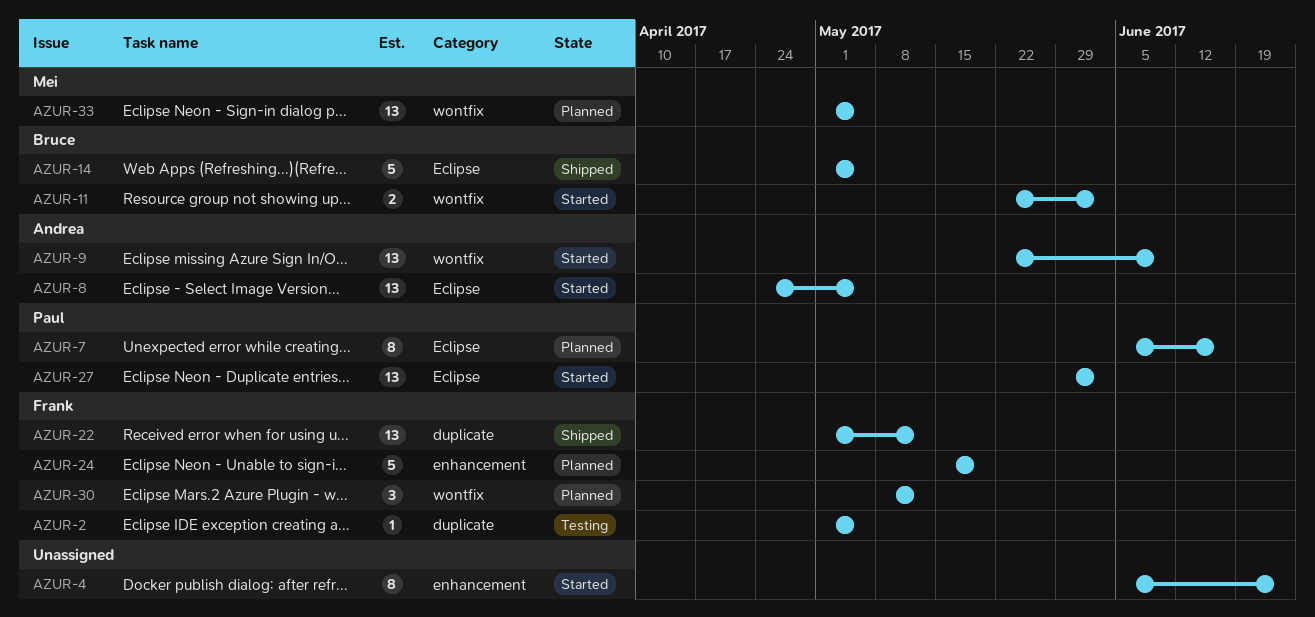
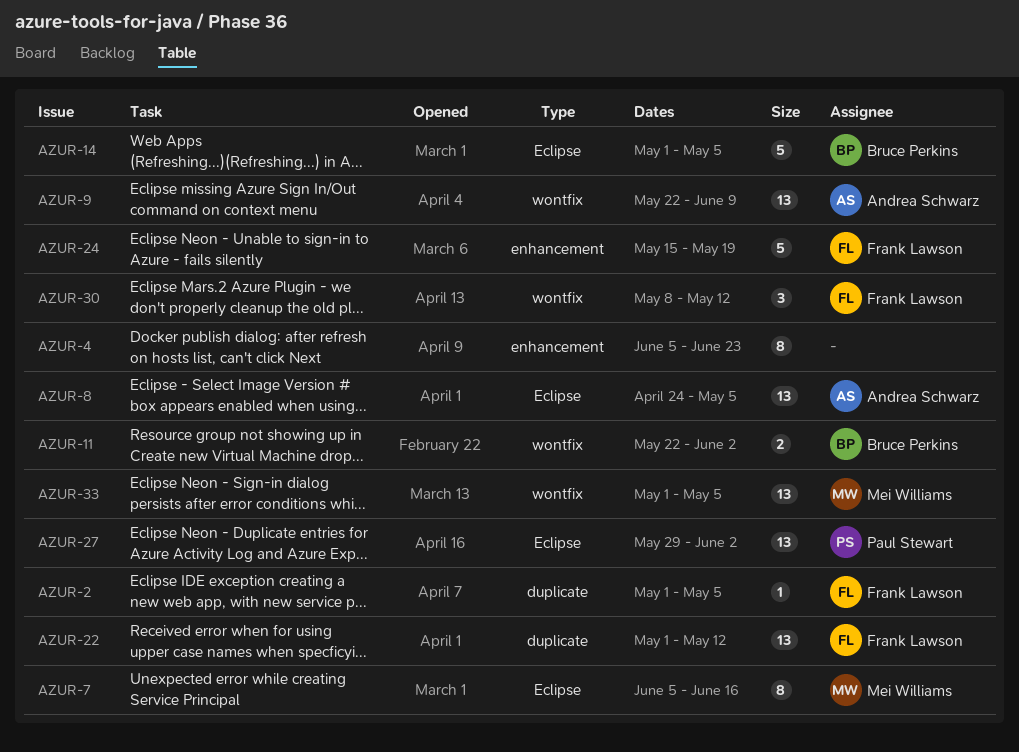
AZUR-7, owner: Paul Stewart -> Mei Williams

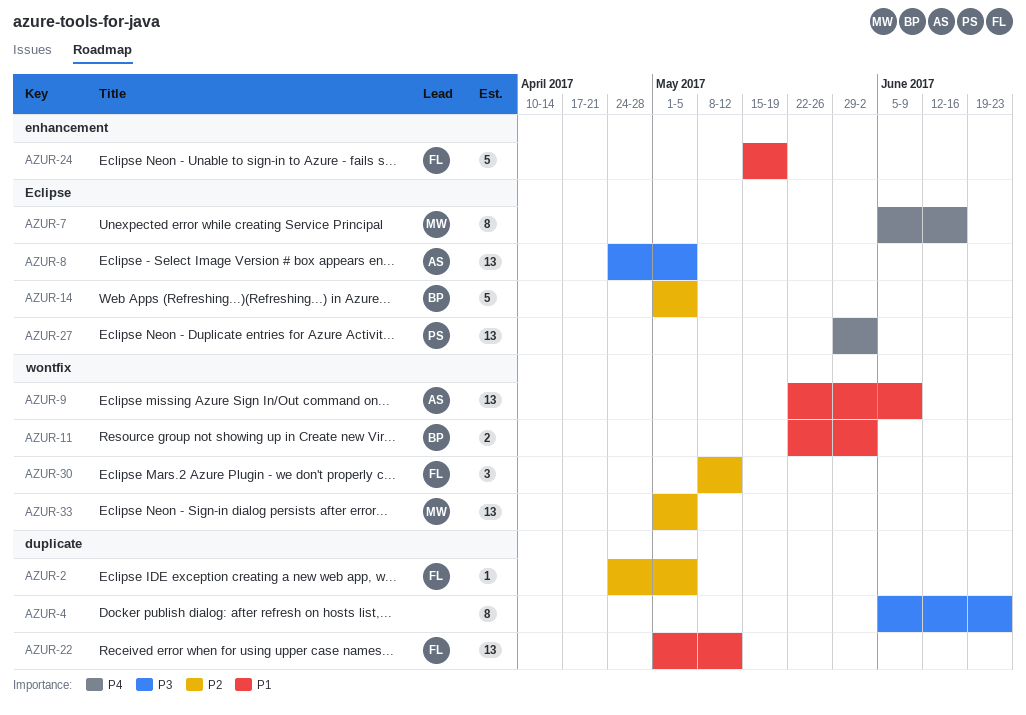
AZUR-2, start: May 1 -> Apr 24
AZUR-4, label: enhancement -> duplicate

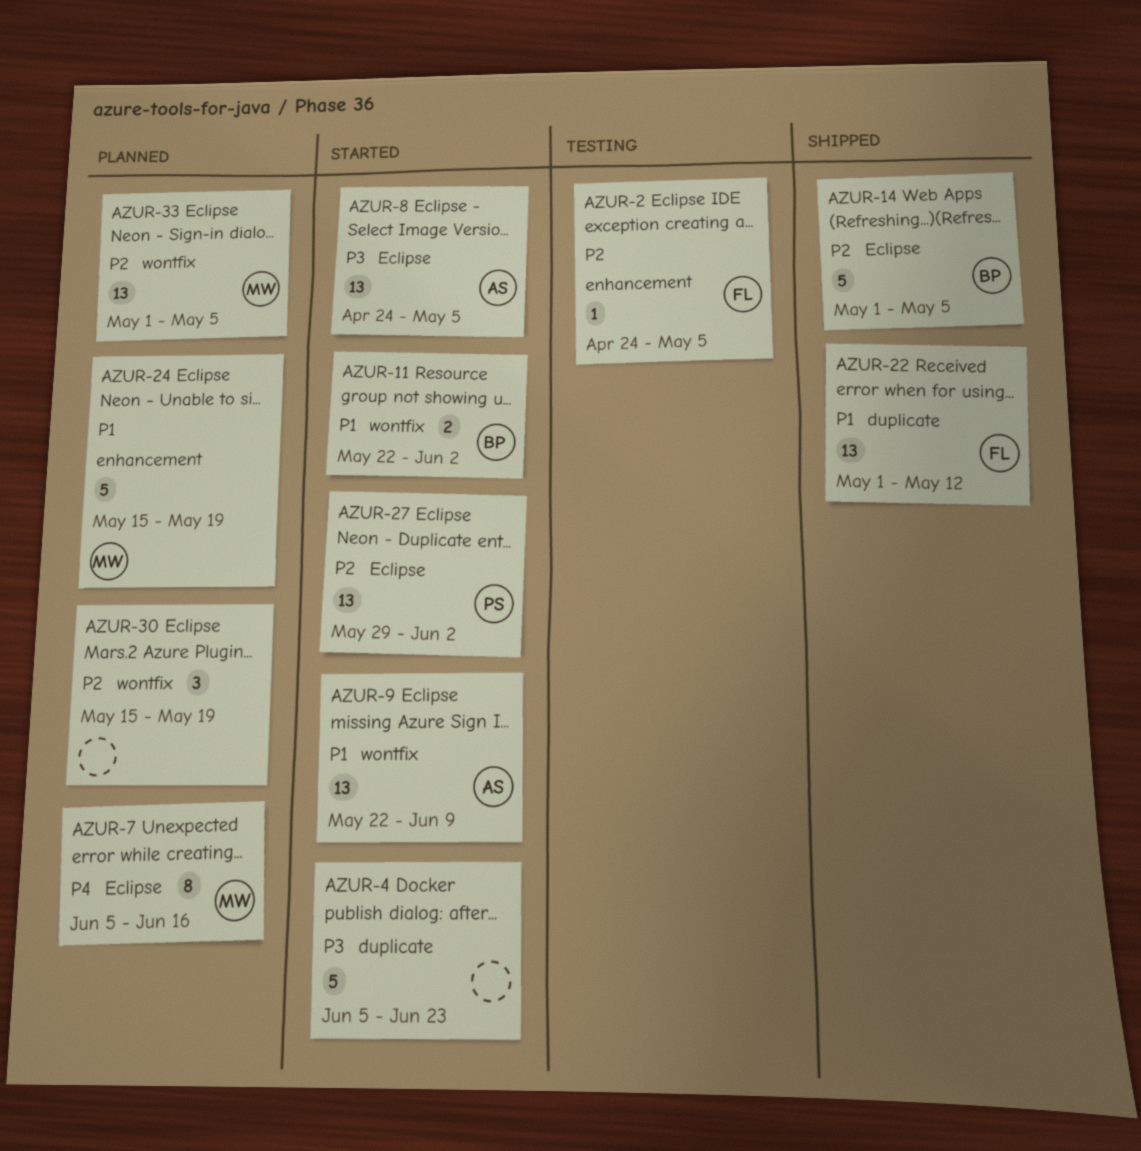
AZUR-2, label: duplicate -> enhancement
AZUR-4, estimate: 8 -> 5
AZUR-24, owner: FL -> MW
AZUR-27, priority: P4 -> P2
AZUR-30, owner: FL -> none
AZUR-30, start: May 8 -> May 15
AZUR-30, due: May 12 -> May 19

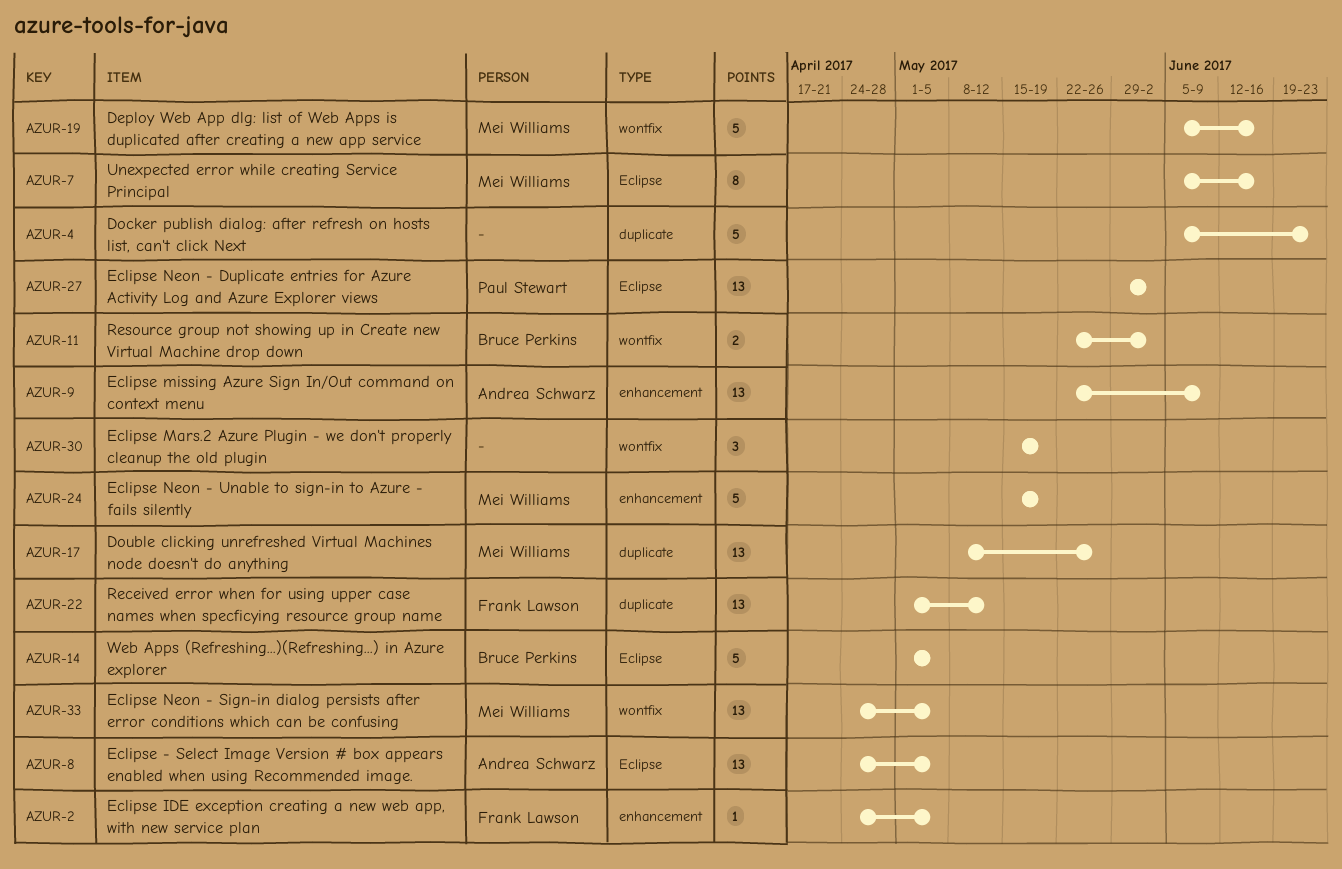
AZUR-9, label: wontfix -> enhancement
AZUR-17: none -> present
AZUR-19: none -> present
AZUR-33, start: May 1 -> Apr 24

